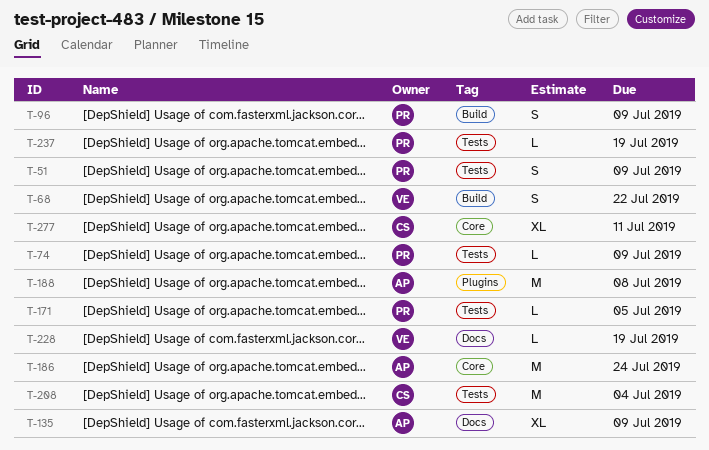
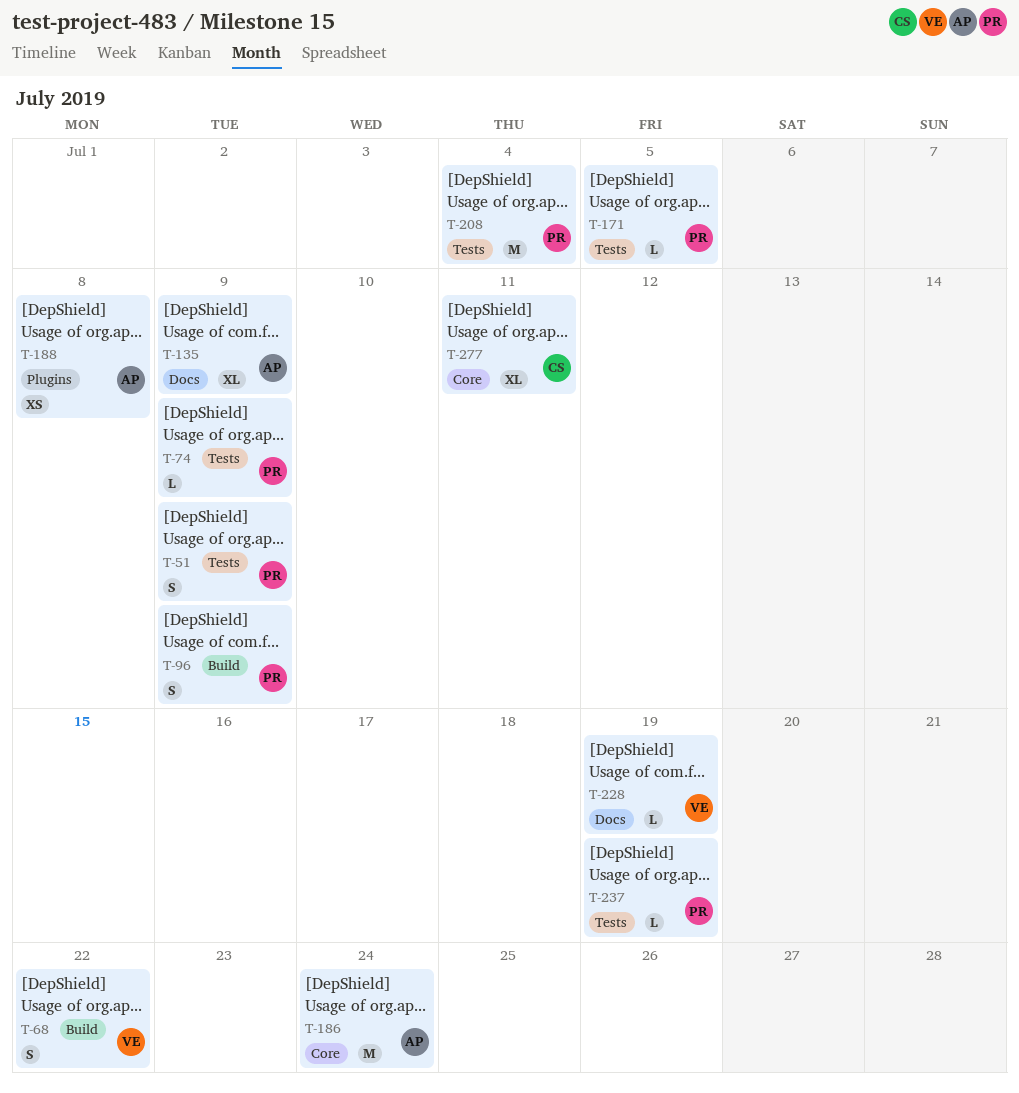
T-188, estimate: M -> XS
T-208, owner: CS -> PR

